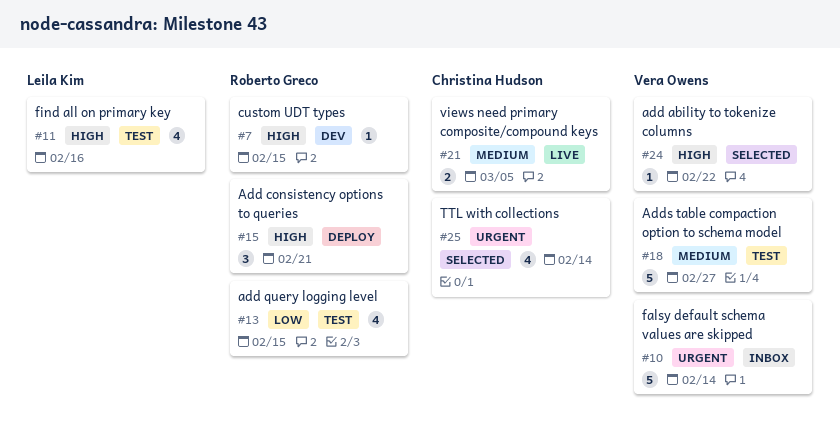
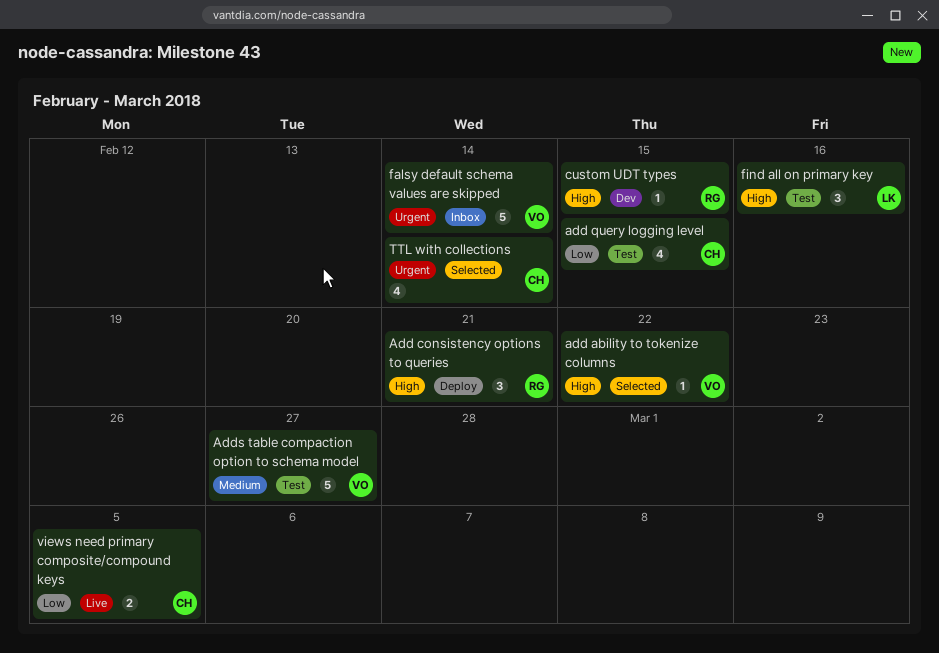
add query logging level, owner: Roberto Greco -> Christina Hudson
find all on primary key, estimate: 4 -> 3
views need primary composite/compound keys, priority: Medium -> Low

